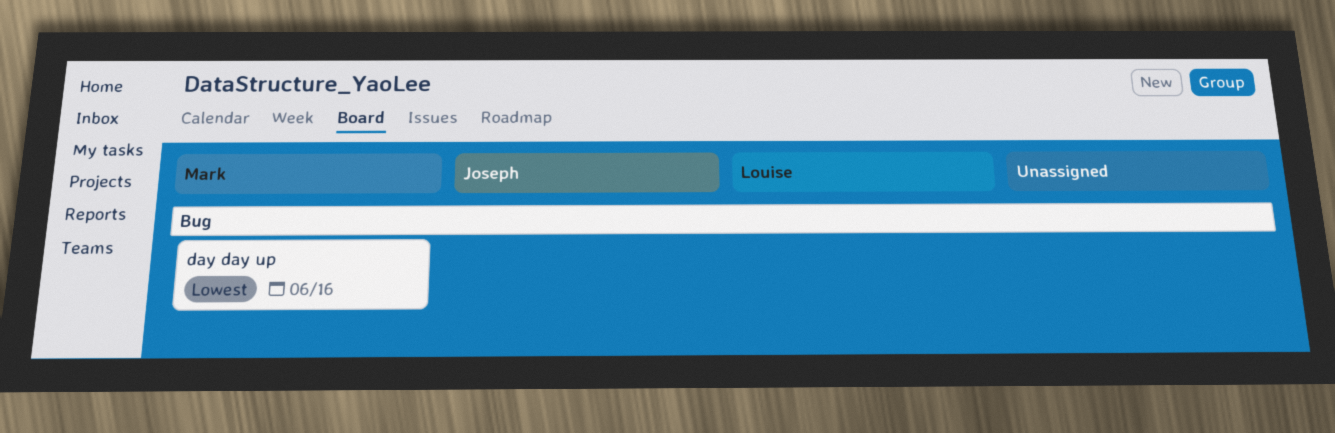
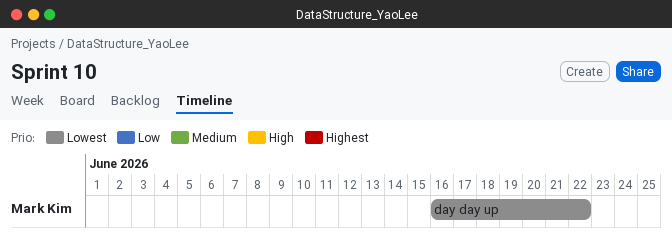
day day up, due: Jun 16 -> Jun 22

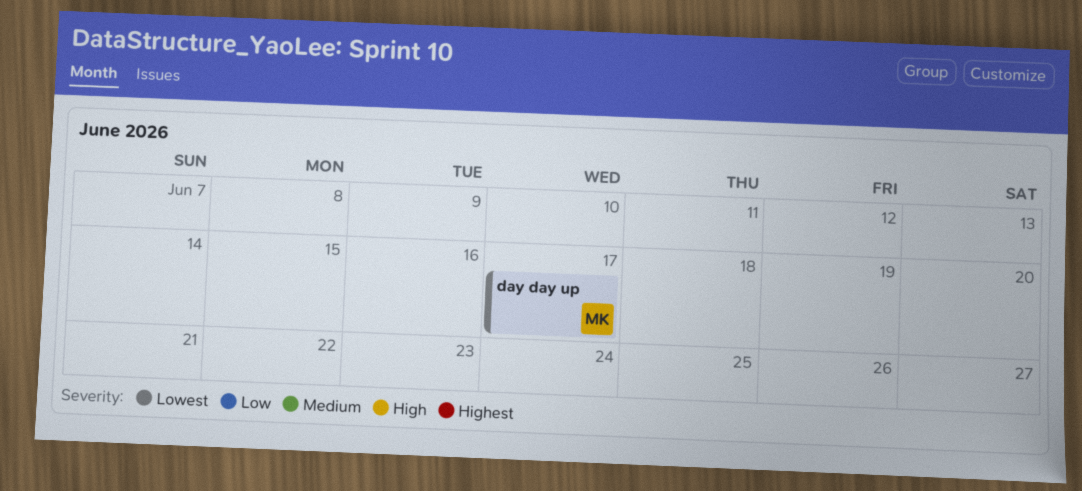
day day up, due: Jun 22 -> Jun 17

